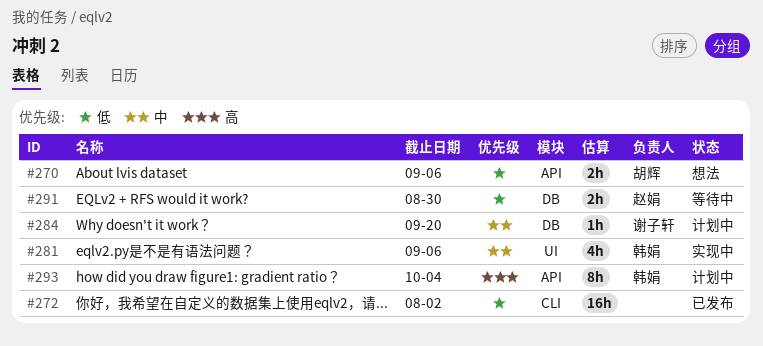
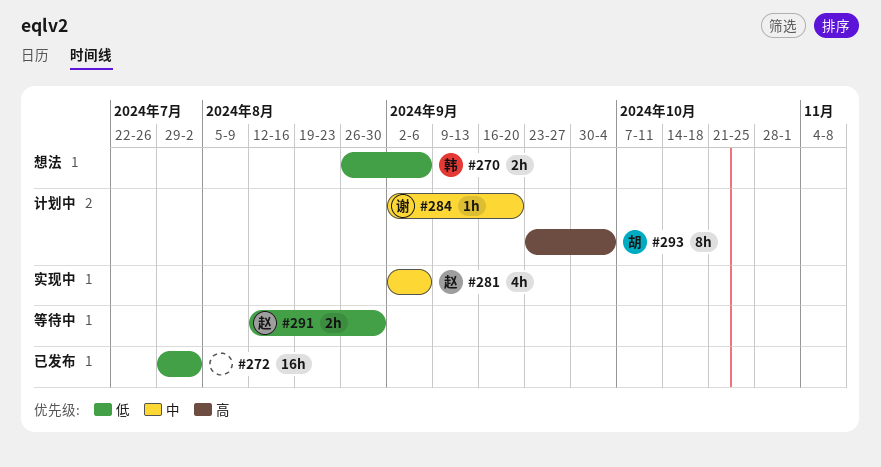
#270, owner: 胡辉 -> 韩娟
#281, owner: 韩娟 -> 赵娟
#293, owner: 韩娟 -> 胡辉

